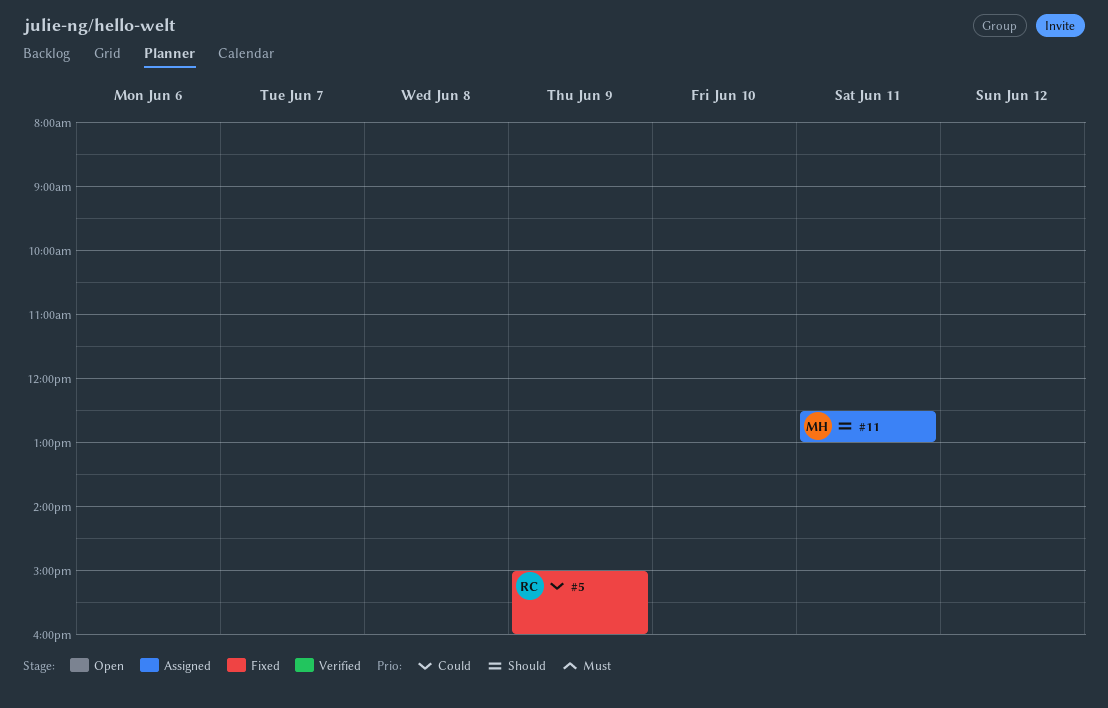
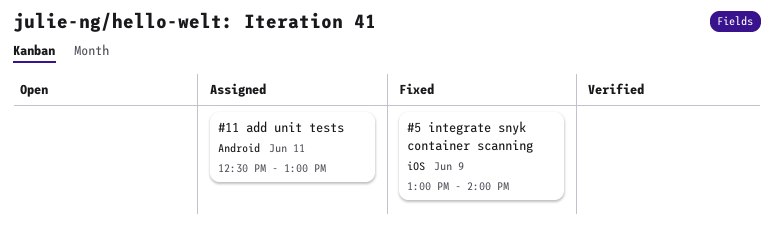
#5, begins: 15:00 -> 13:00
#5, ends: 16:00 -> 14:00

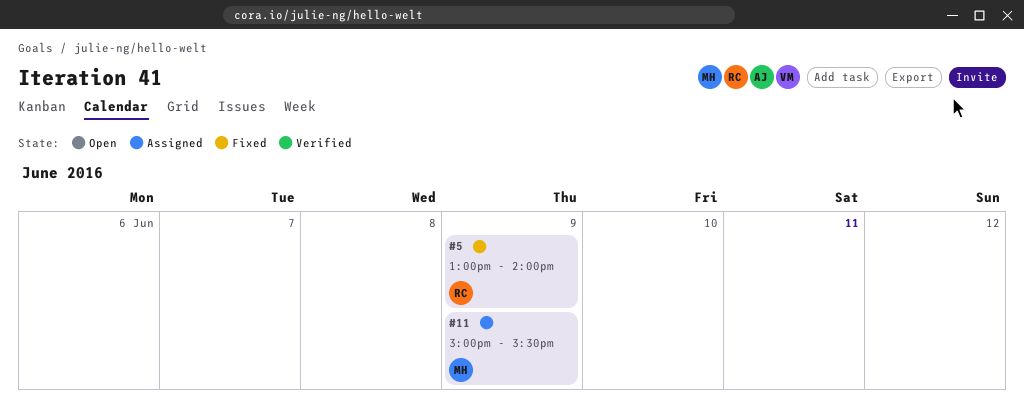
#11, day: Jun 11 -> Jun 9
#11, begins: 12:30 -> 15:00
#11, ends: 13:00 -> 15:30

